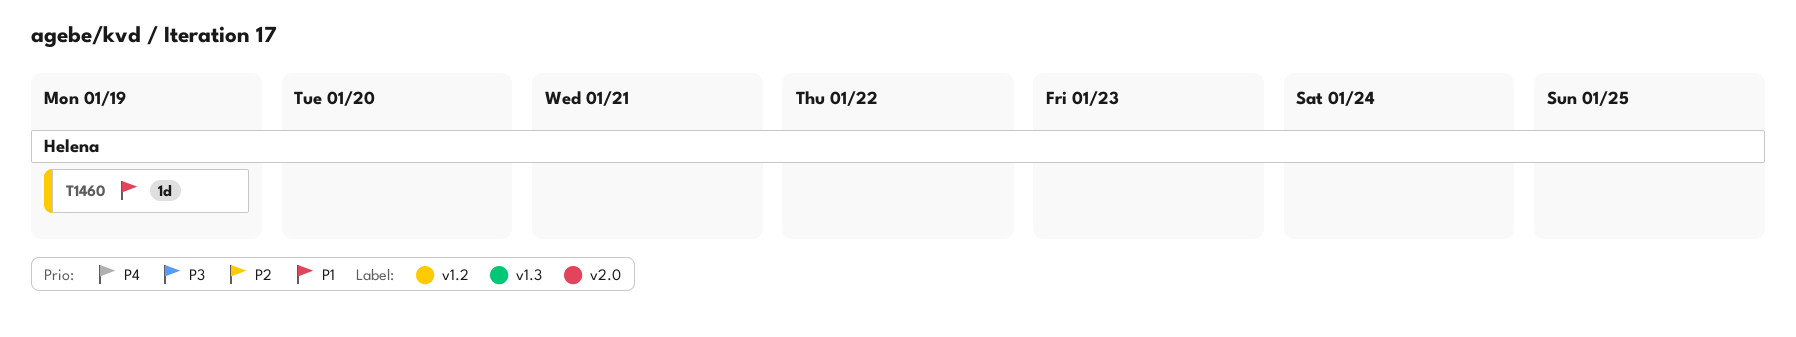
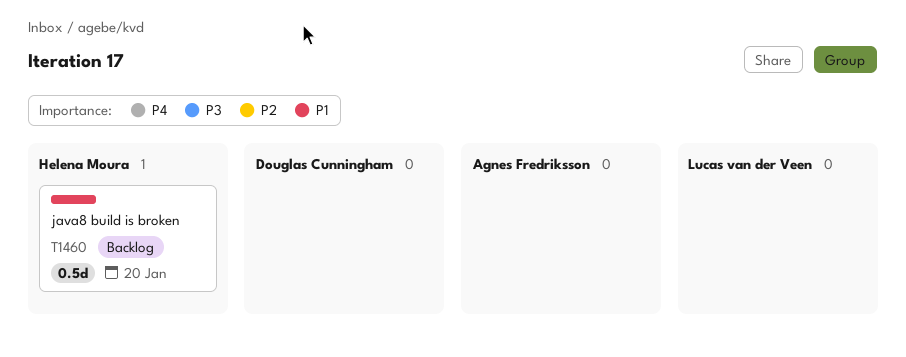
T1460, estimate: 1d -> 0.5d
T1460, due: Jan 19 -> Jan 20

